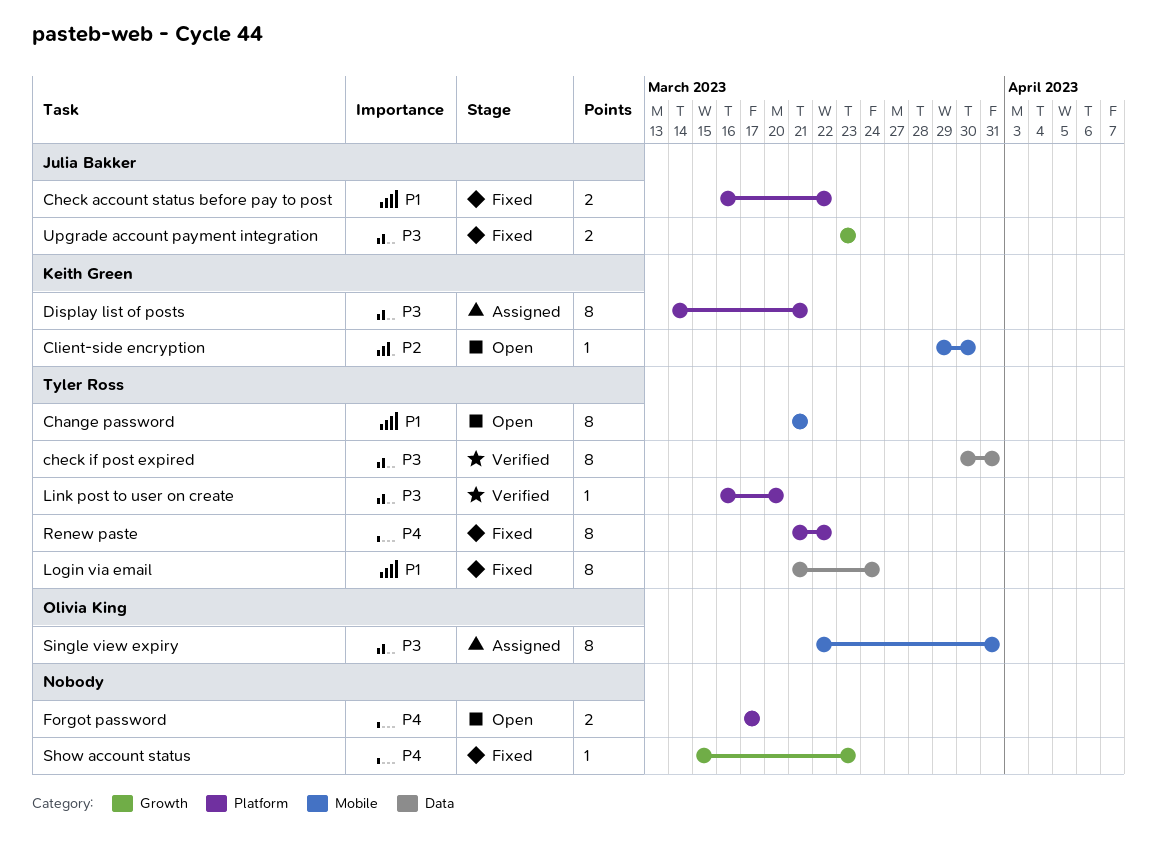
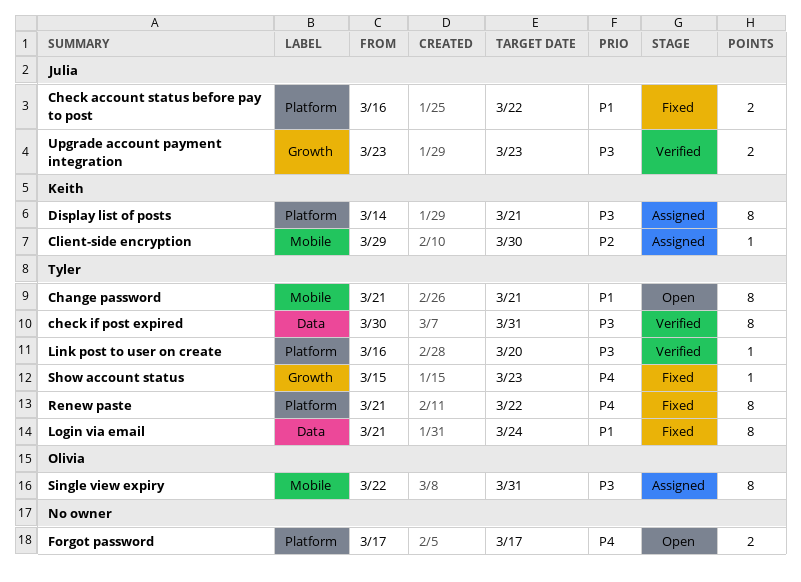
Client-side encryption, status: Open -> Assigned
Show account status, owner: none -> Tyler Ross
Upgrade account payment integration, status: Fixed -> Verified

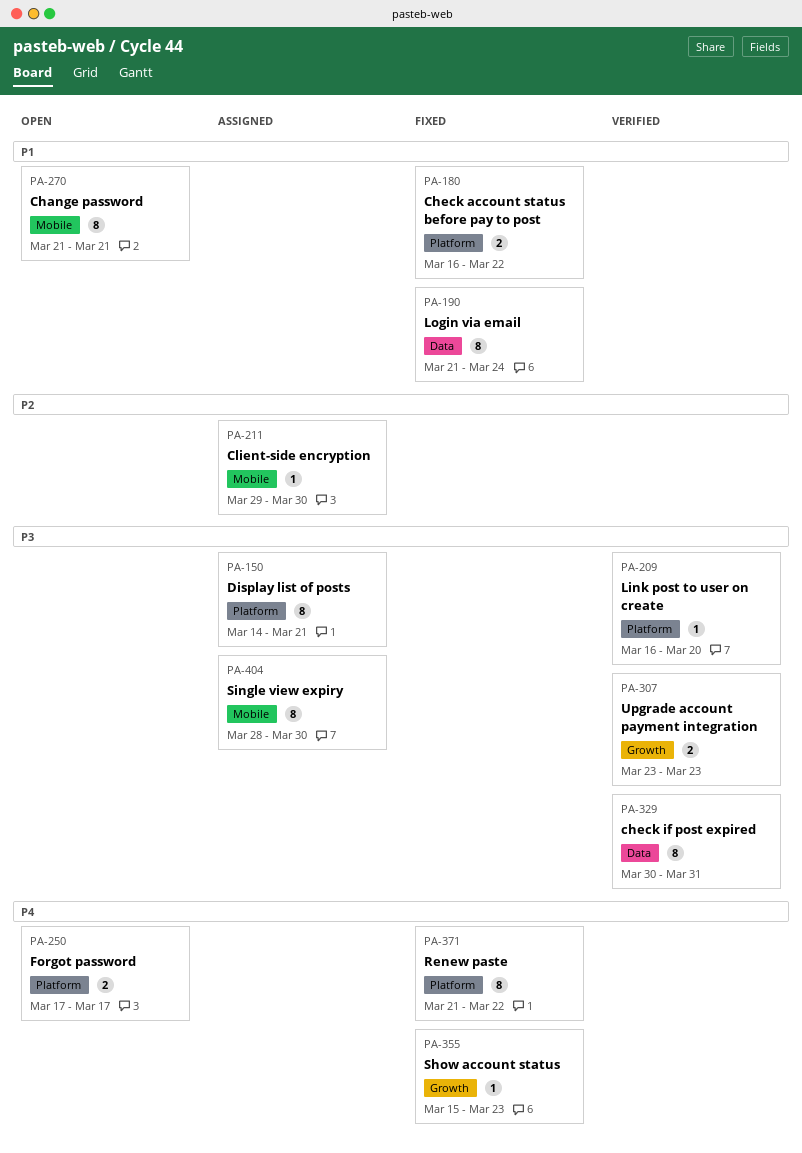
Single view expiry, start: Mar 22 -> Mar 28
Single view expiry, due: Mar 31 -> Mar 30

